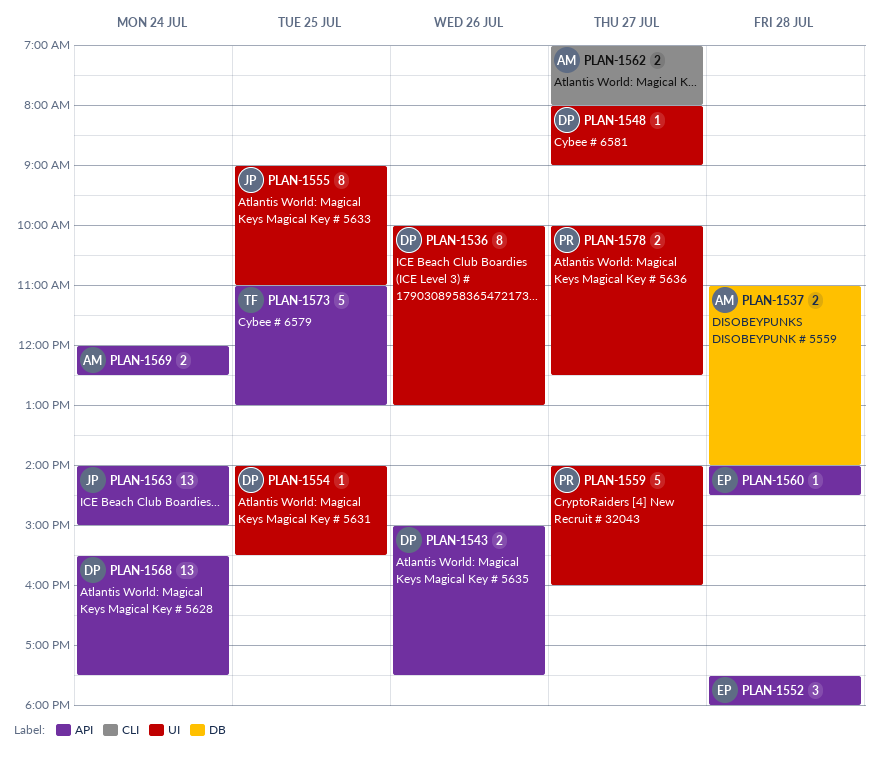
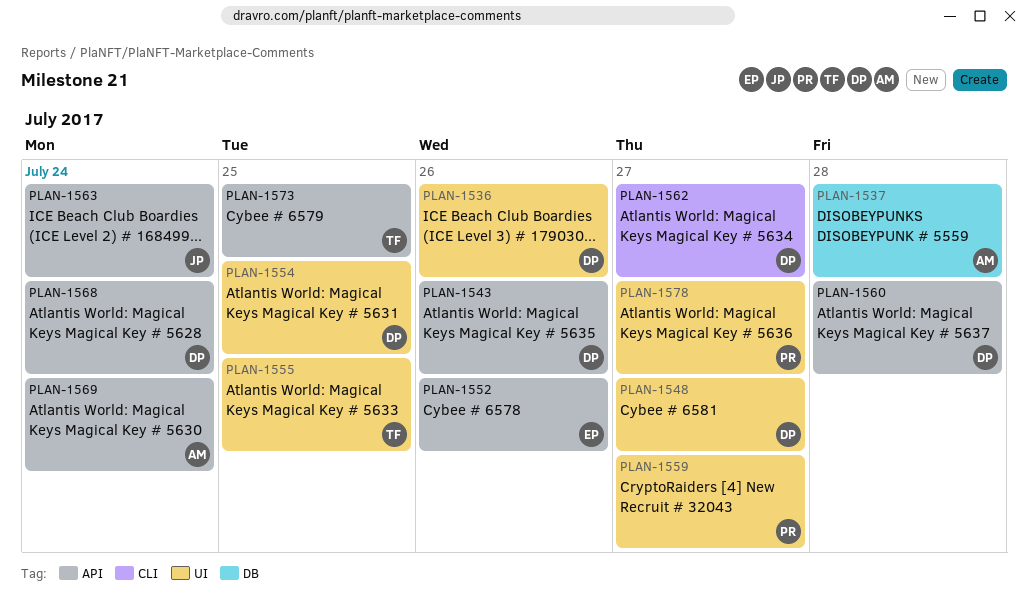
PLAN-1552, day: Jul 28 -> Jul 26
PLAN-1555, owner: JP -> TF
PLAN-1560, owner: EP -> DP
PLAN-1562, owner: AM -> DP

